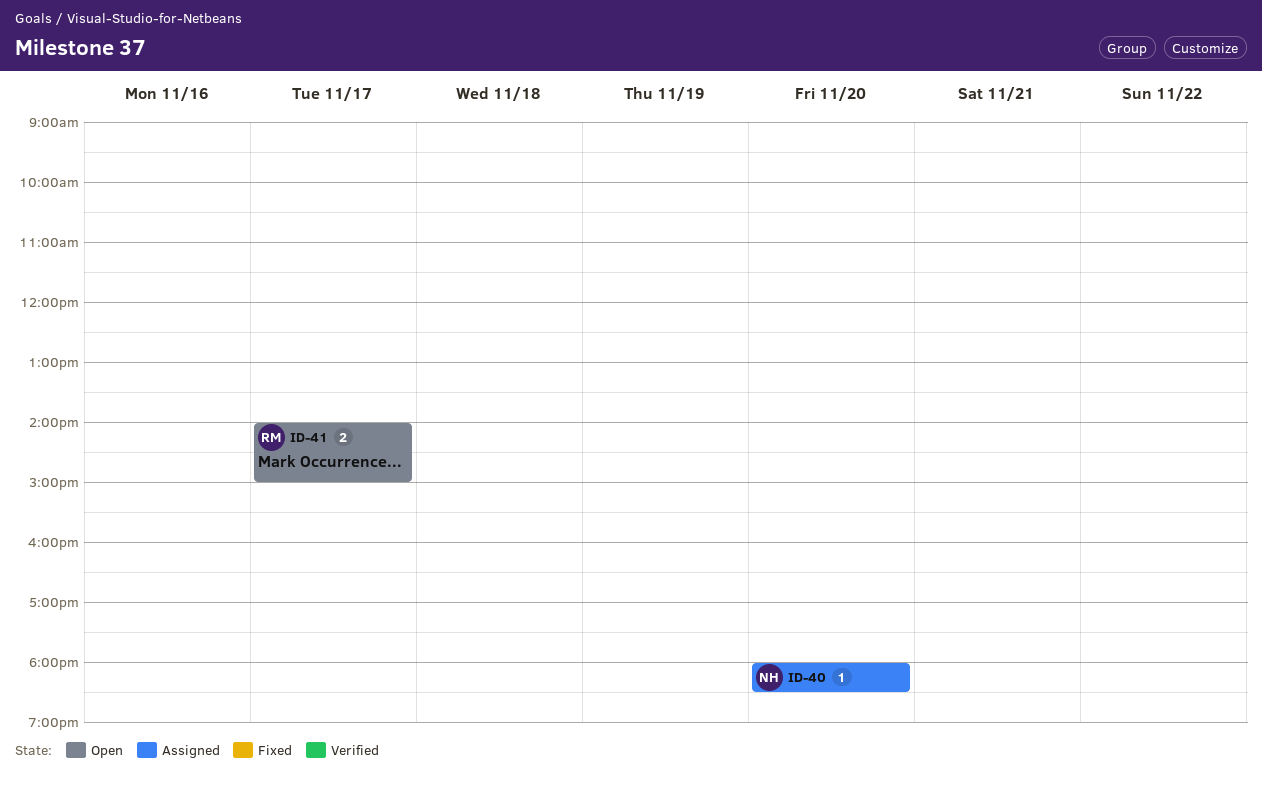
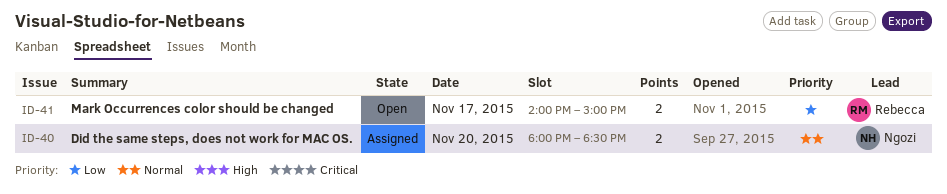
ID-40, estimate: 1 -> 2

